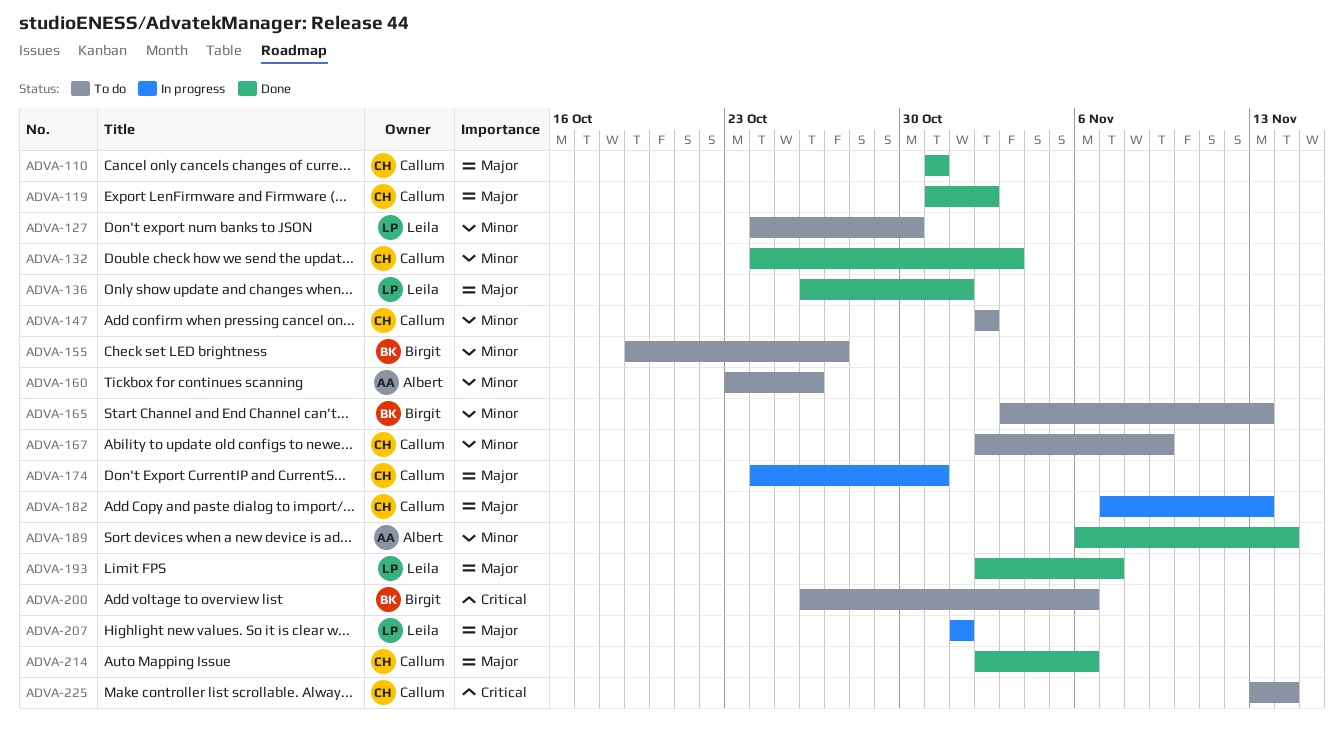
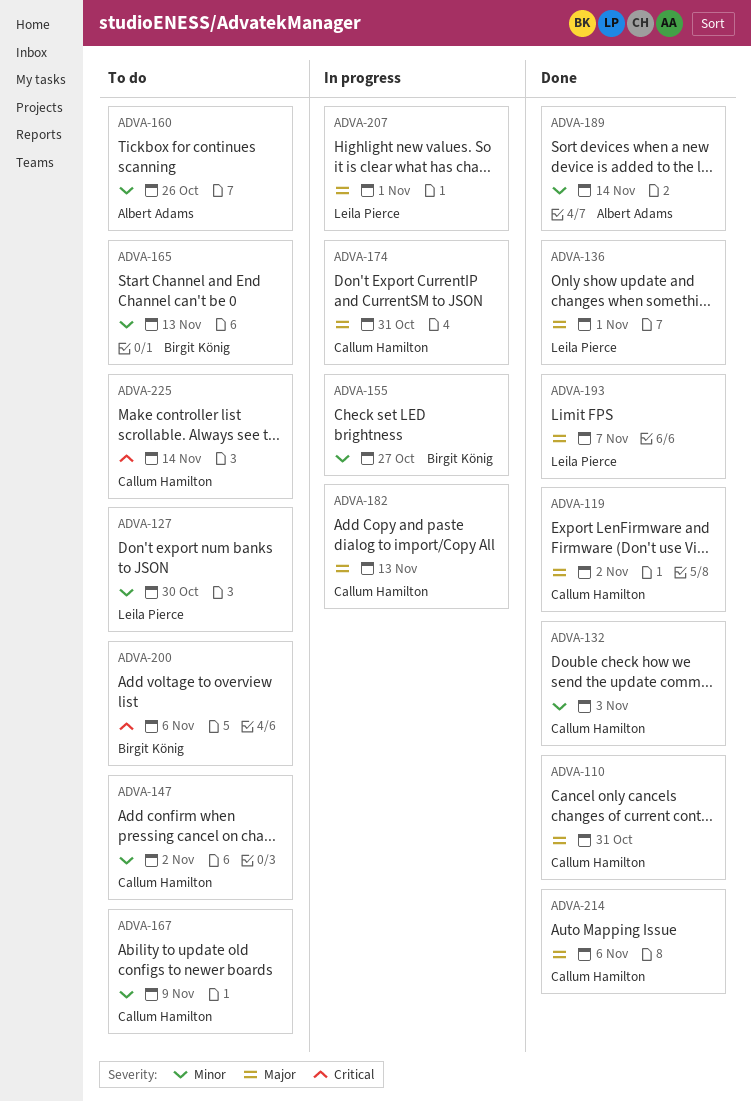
ADVA-155, status: To do -> In progress

